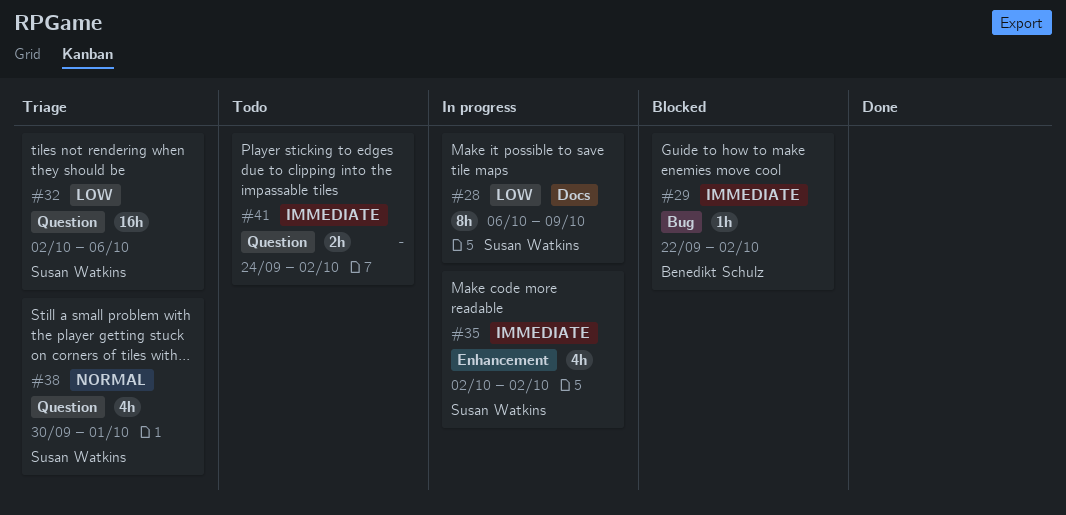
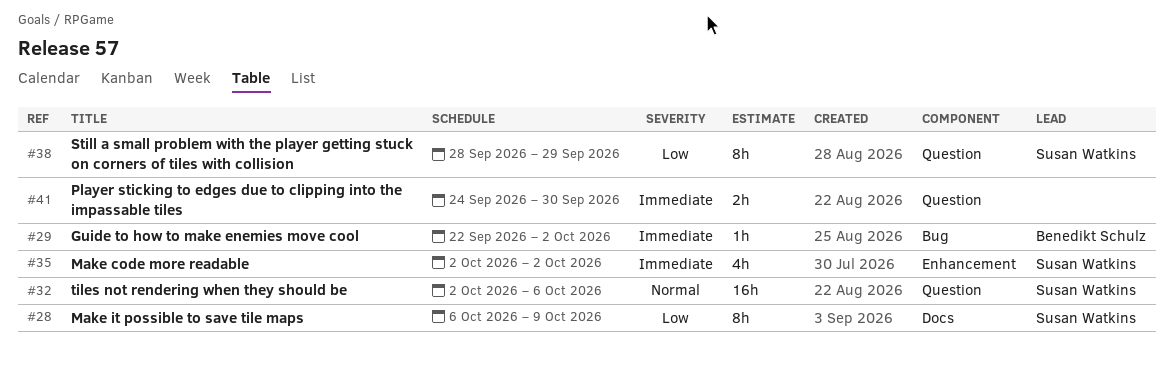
#32, priority: Low -> Normal
#38, priority: Normal -> Low
#38, estimate: 4h -> 8h
#38, start: Sep 30 -> Sep 28
#38, due: Oct 1 -> Sep 29
#41, due: Oct 2 -> Sep 30

